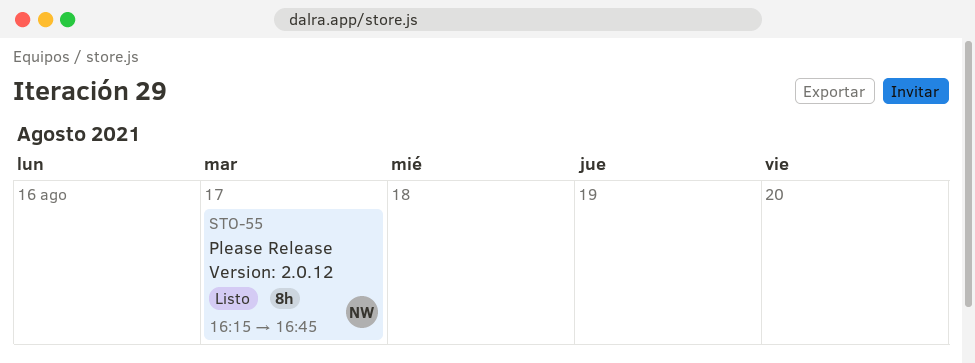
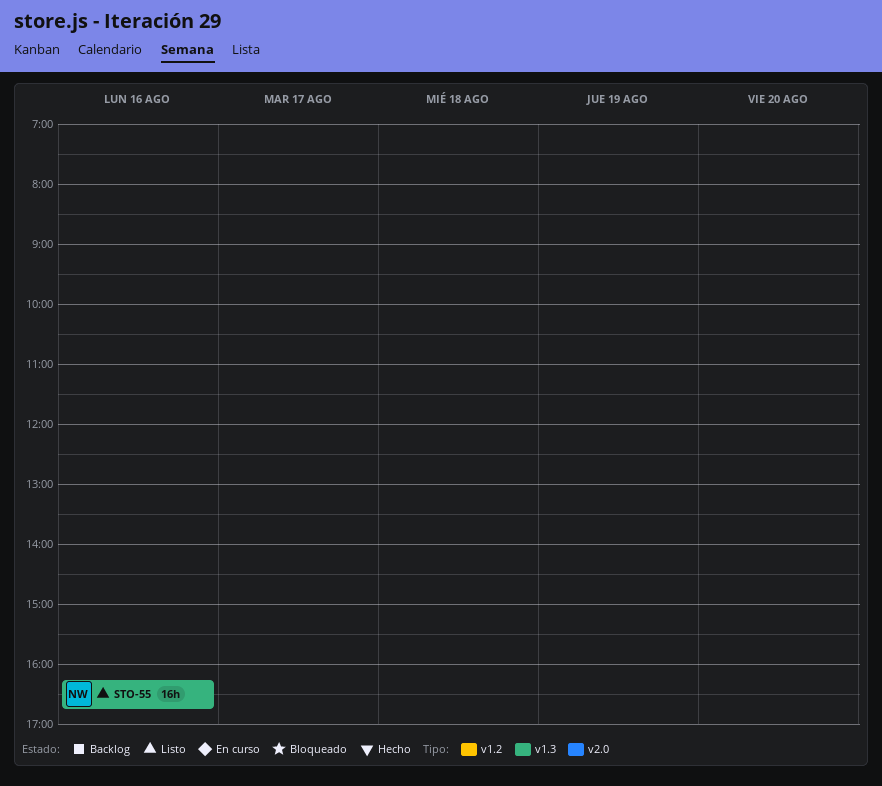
STO-55, estimate: 8h -> 16h
STO-55, day: Aug 17 -> Aug 16

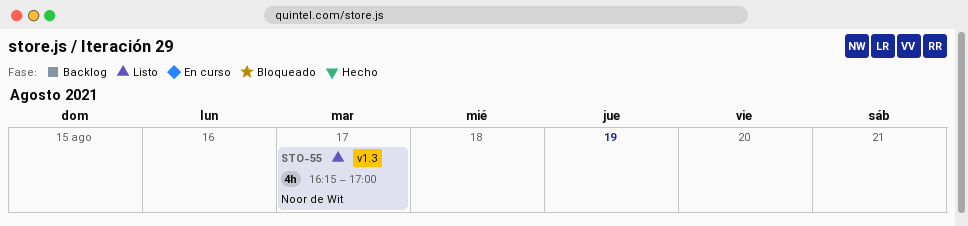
STO-55, estimate: 16h -> 4h
STO-55, day: Aug 16 -> Aug 17
STO-55, ends: 16:45 -> 17:00

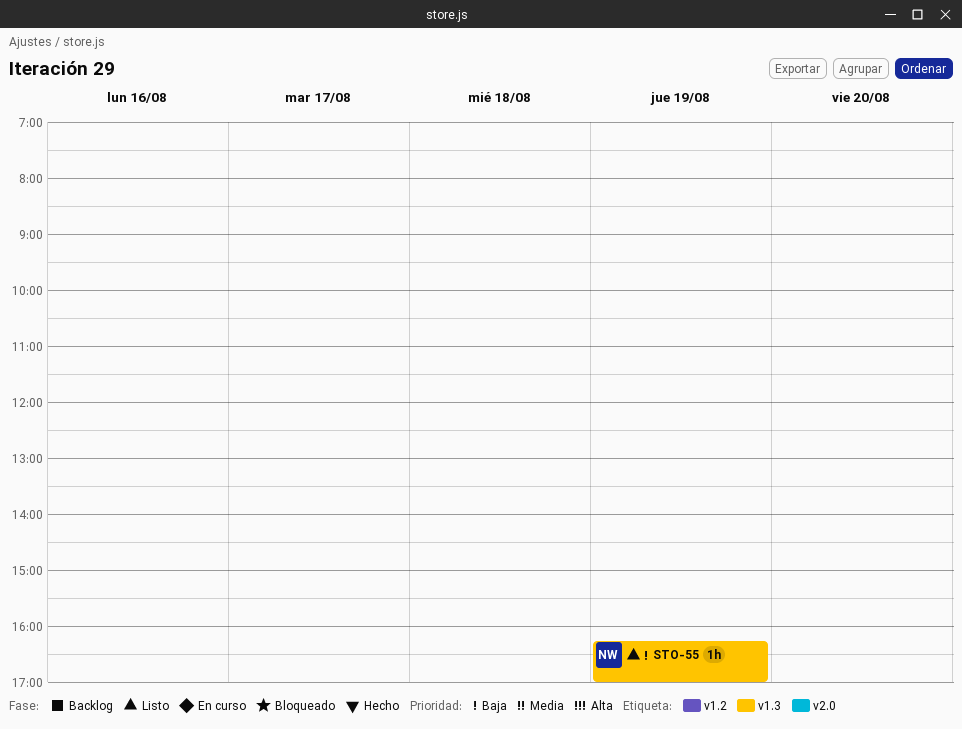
STO-55, estimate: 4h -> 1h
STO-55, day: Aug 17 -> Aug 19

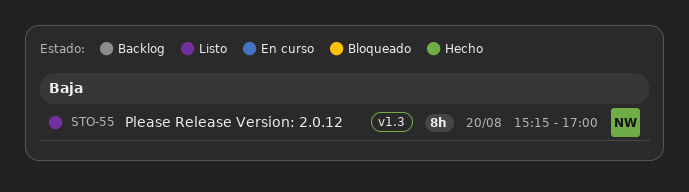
STO-55, estimate: 1h -> 8h
STO-55, day: Aug 19 -> Aug 20
STO-55, begins: 16:15 -> 15:15

